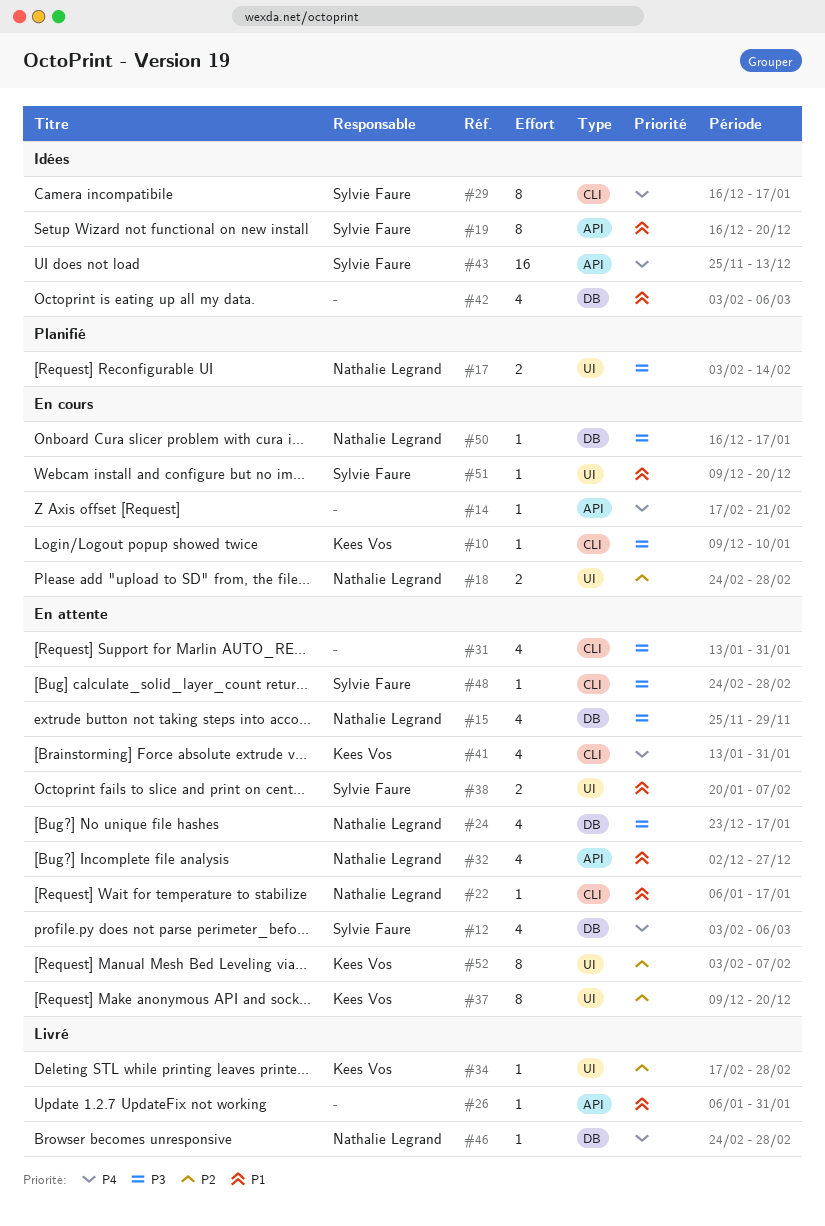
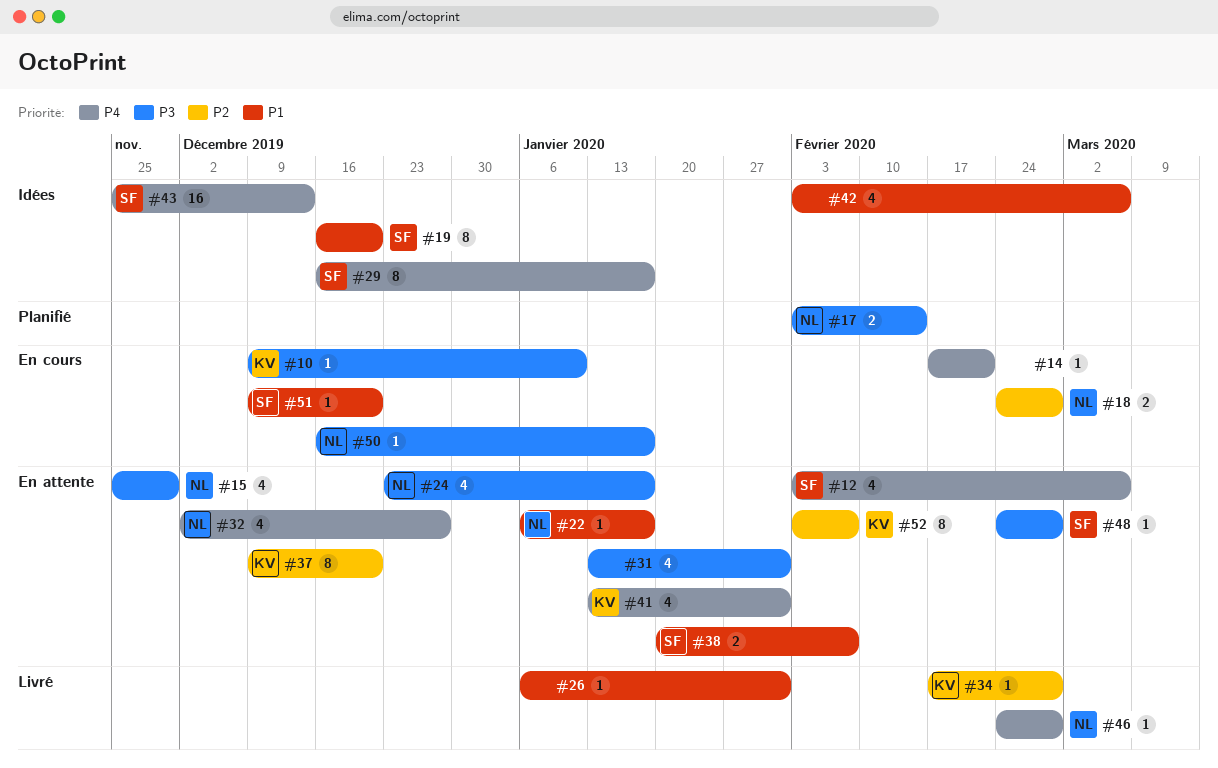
#32, priority: P1 -> P4

